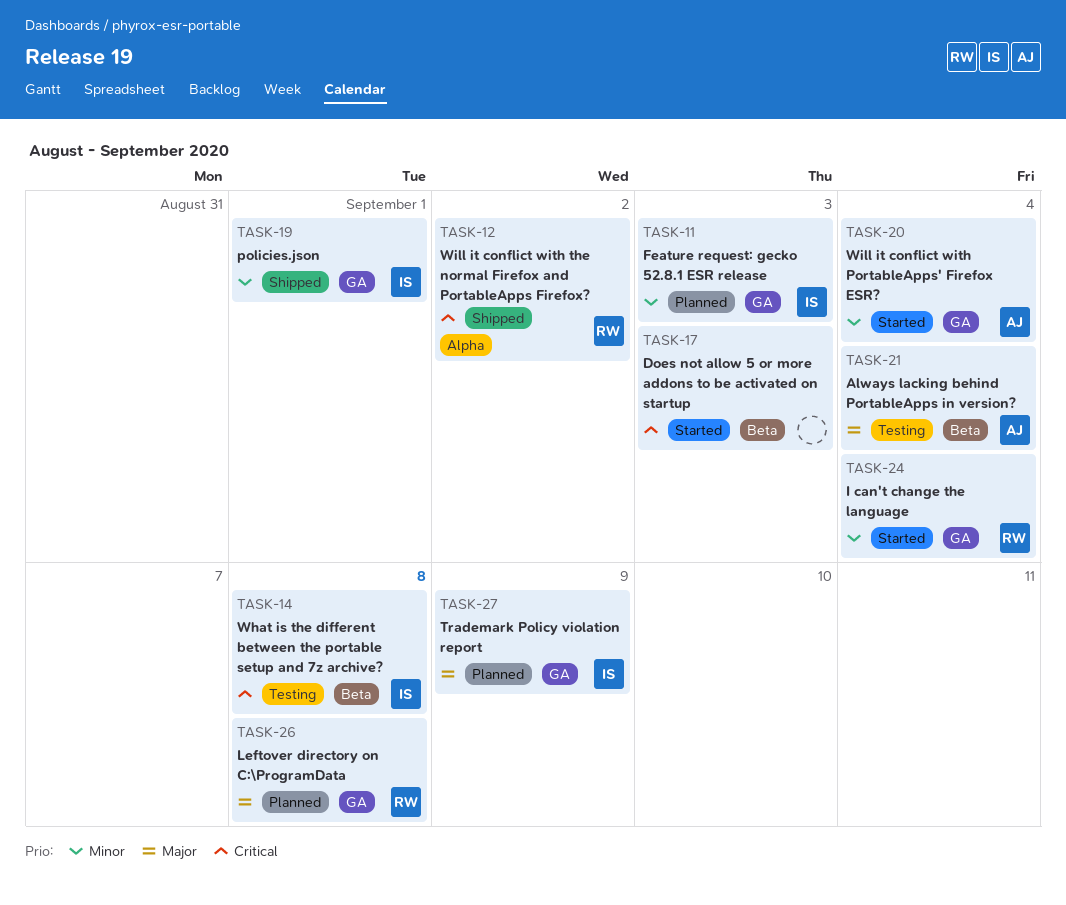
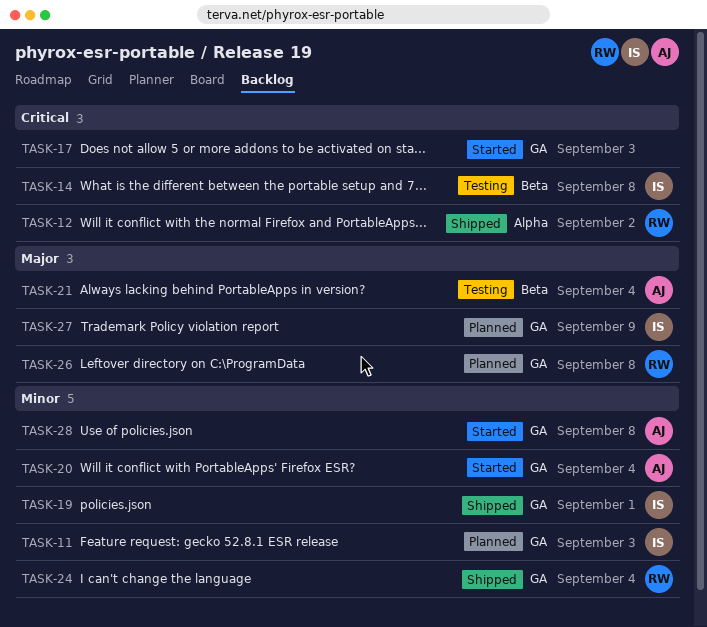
TASK-17, label: Beta -> GA
TASK-24, status: Started -> Shipped
TASK-28: none -> present

